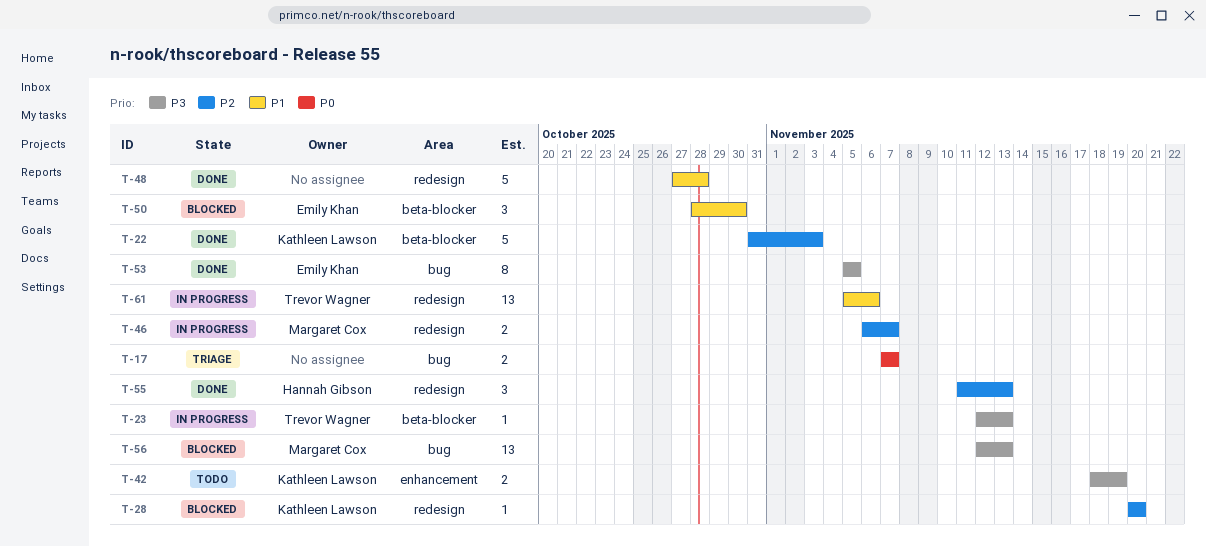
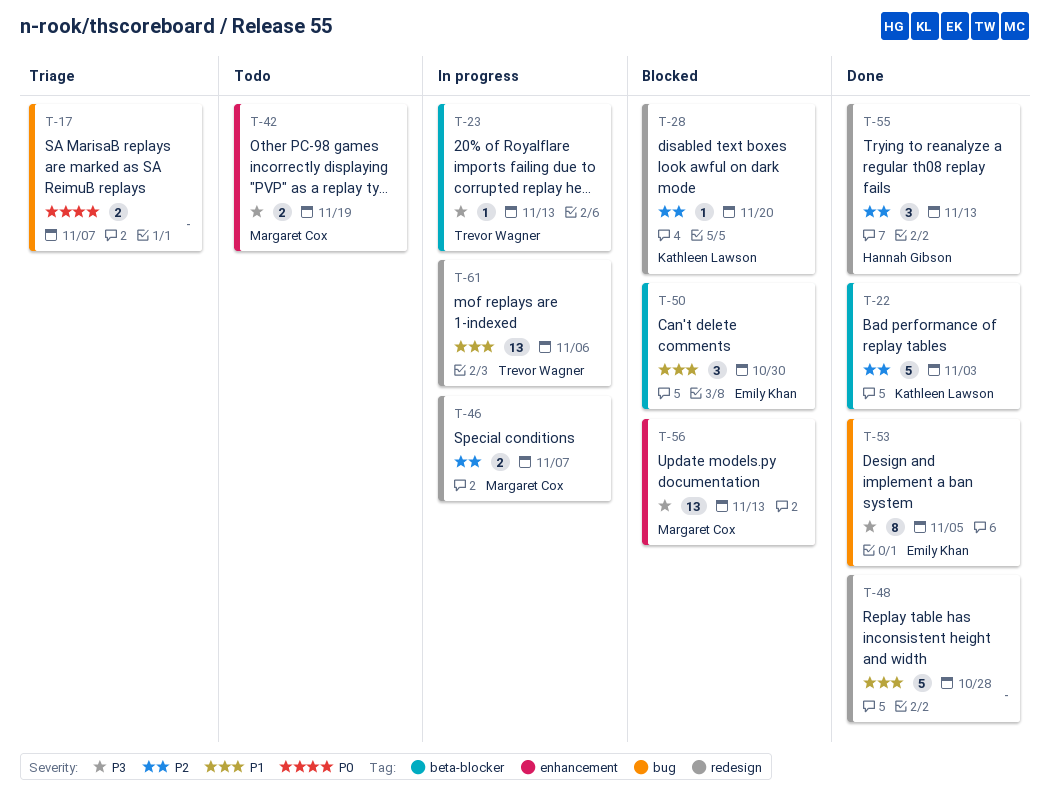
T-42, owner: Kathleen Lawson -> Margaret Cox
T-56, label: bug -> enhancement

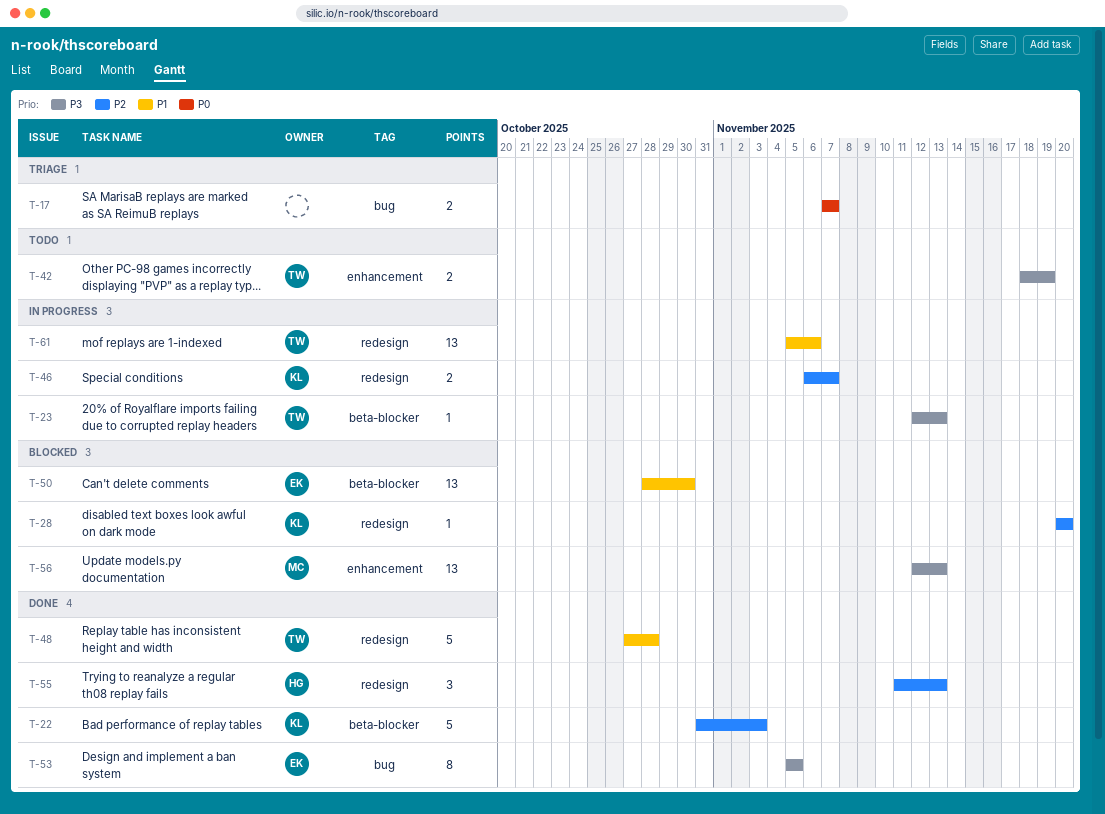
T-42, owner: Margaret Cox -> Trevor Wagner
T-46, owner: Margaret Cox -> Kathleen Lawson
T-48, owner: none -> Trevor Wagner
T-50, estimate: 3 -> 13

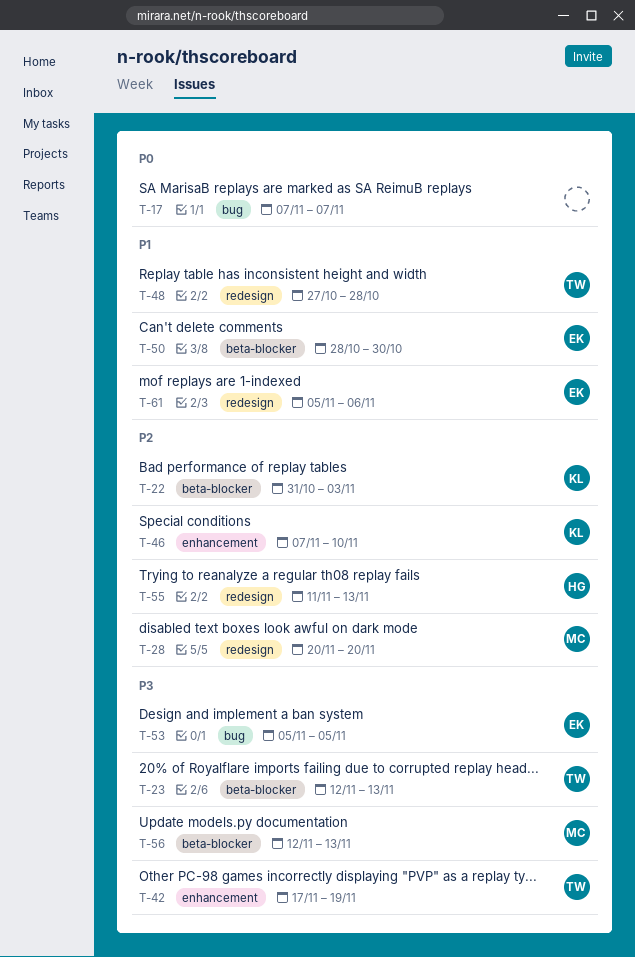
T-28, owner: KL -> MC
T-42, start: Nov 18 -> Nov 17
T-46, label: redesign -> enhancement
T-46, start: Nov 6 -> Nov 7
T-46, due: Nov 7 -> Nov 10
T-56, label: enhancement -> beta-blocker
T-61, owner: TW -> EK

